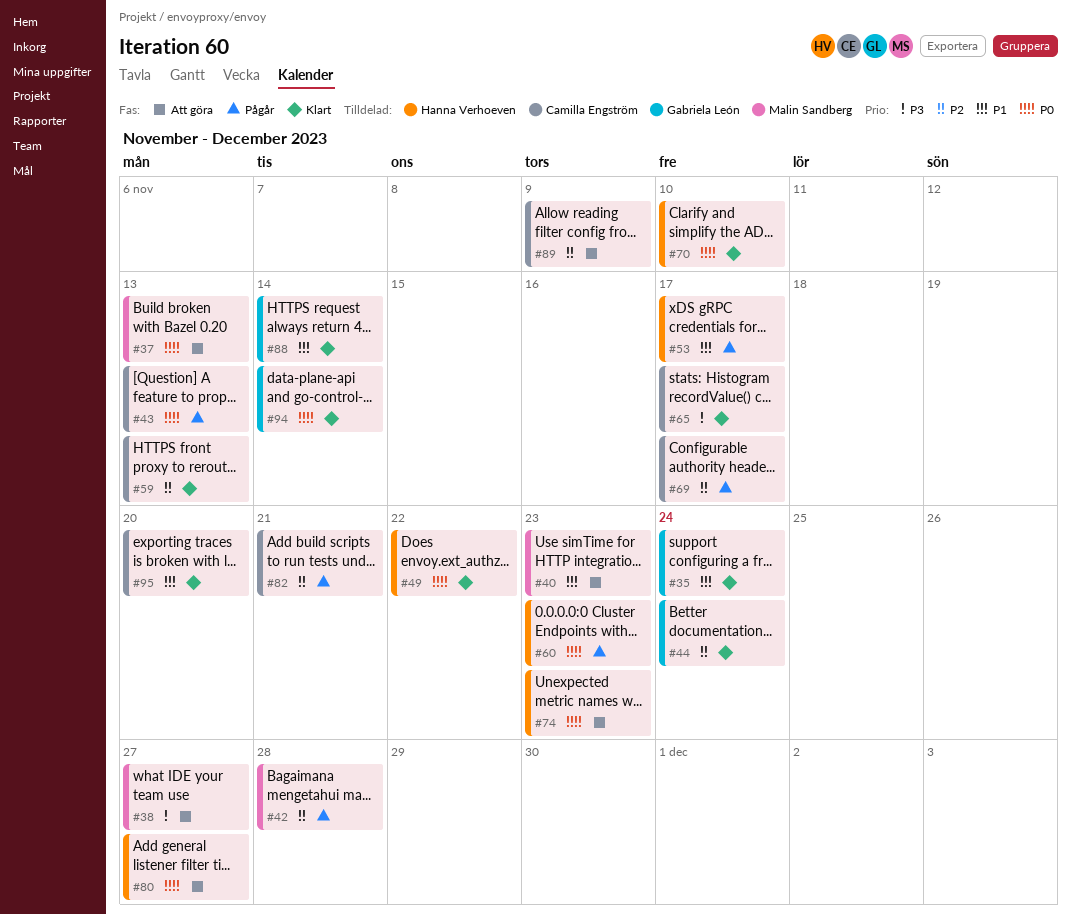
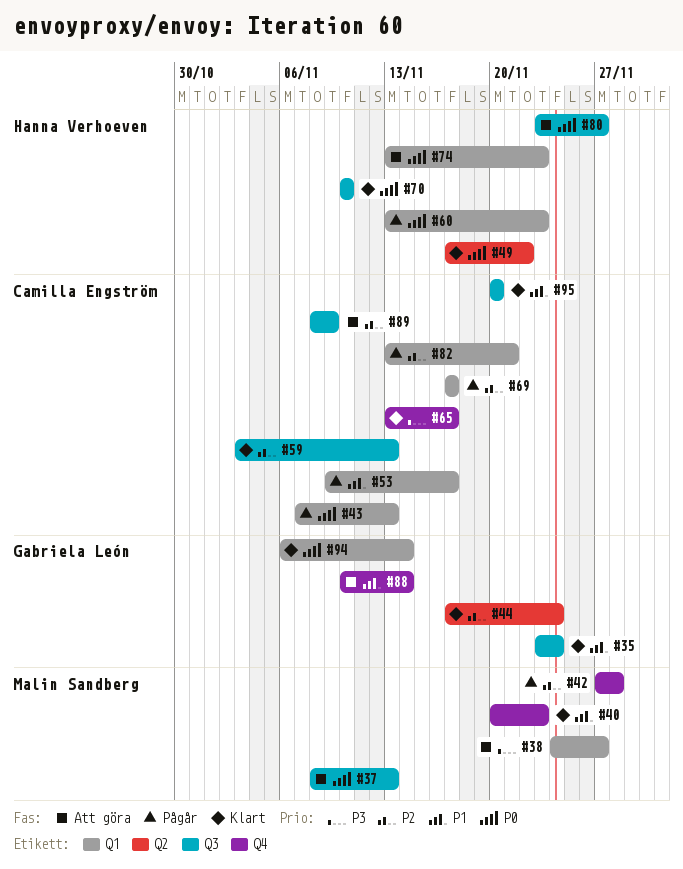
#40, status: Att göra -> Klart
#53, owner: Hanna Verhoeven -> Camilla Engström
#88, status: Klart -> Att göra

